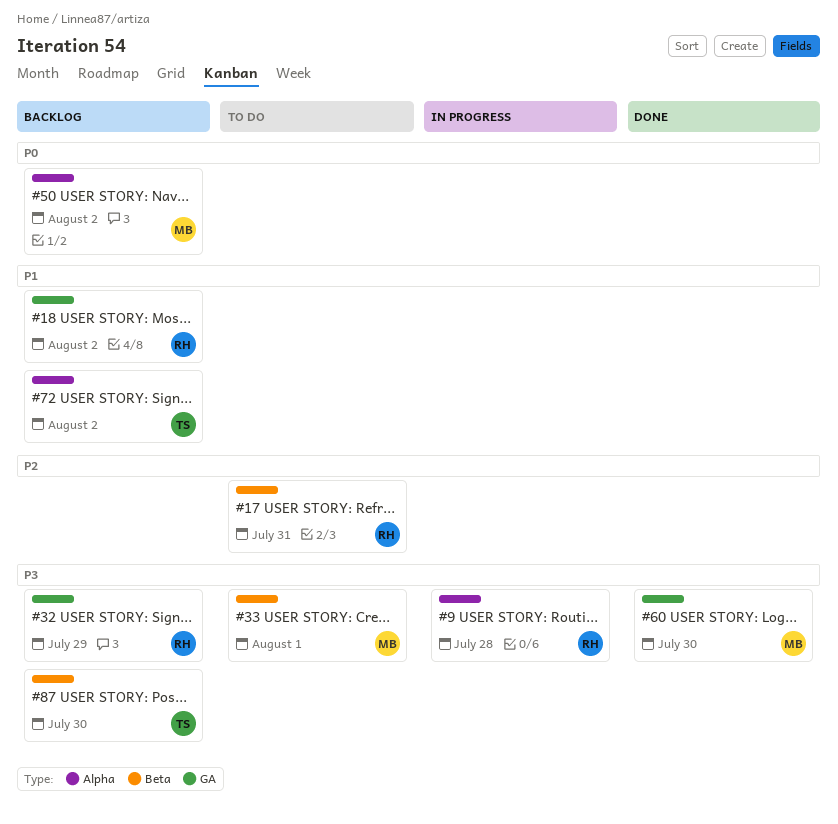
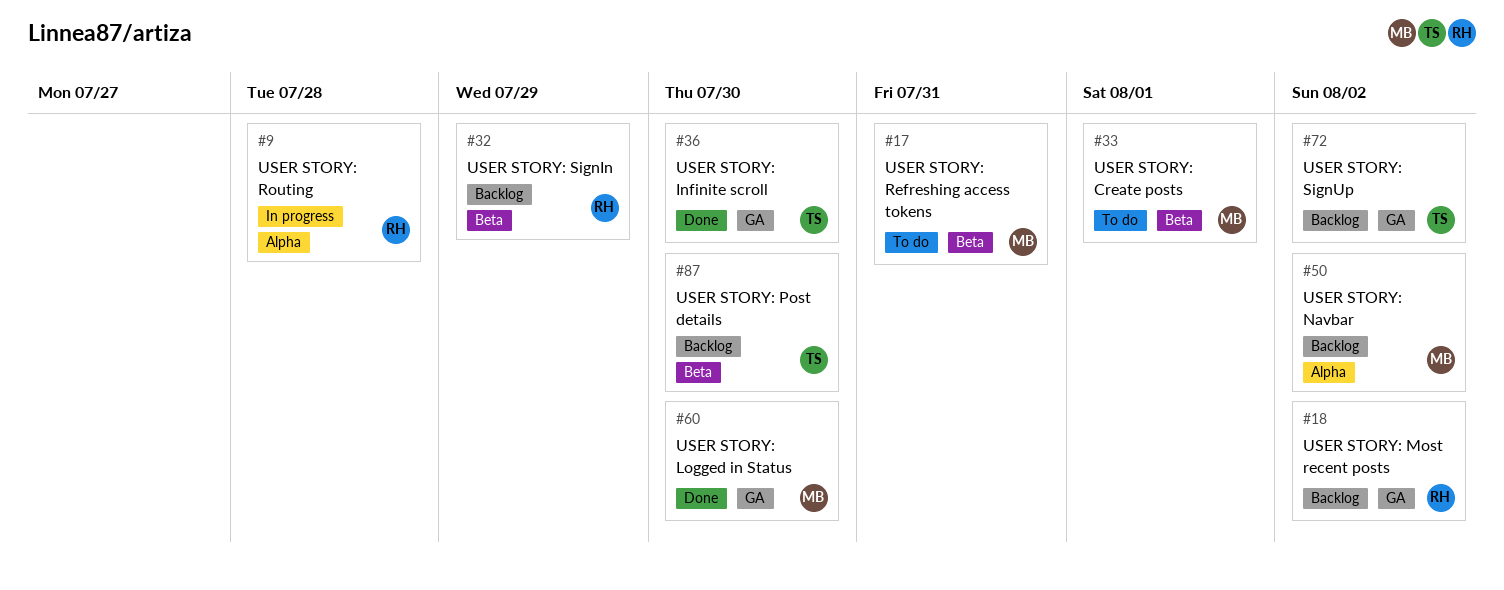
#17, owner: RH -> MB
#32, label: GA -> Beta
#36: none -> present
#72, label: Alpha -> GA

